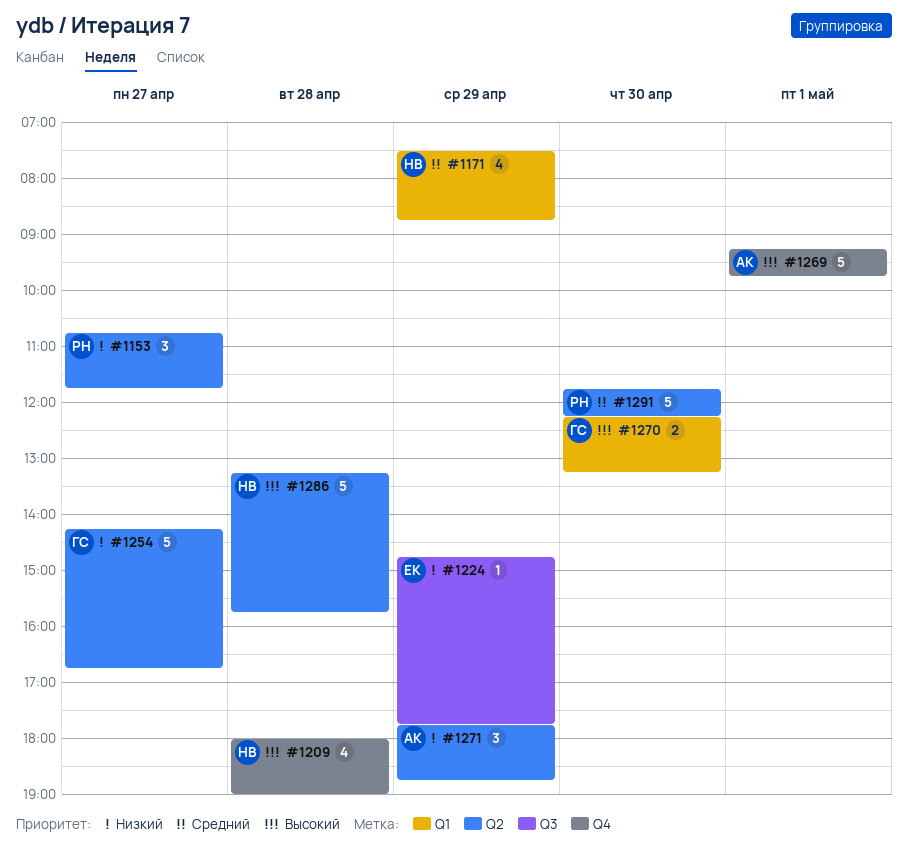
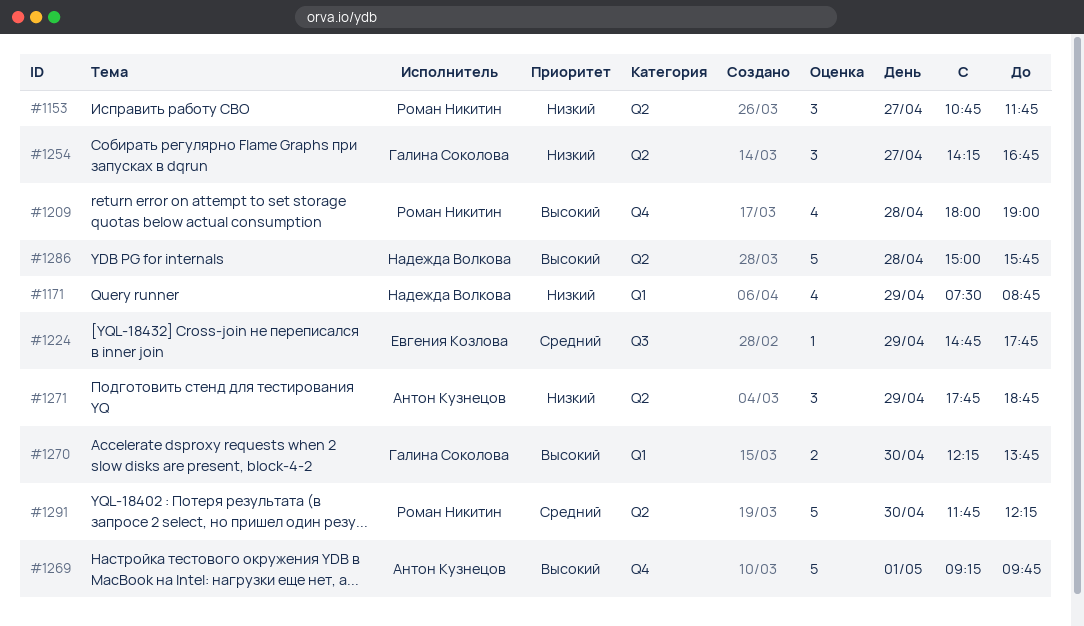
#1171, priority: Средний -> Низкий
#1209, owner: Надежда Волкова -> Роман Никитин
#1224, priority: Низкий -> Средний
#1254, estimate: 5 -> 3
#1270, ends: 13:15 -> 13:45
#1286, begins: 13:15 -> 15:00

